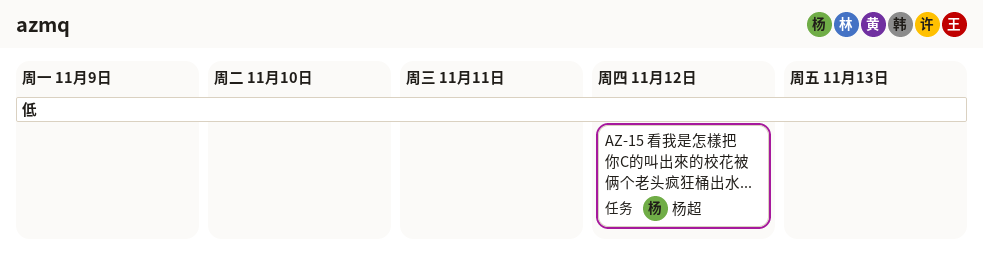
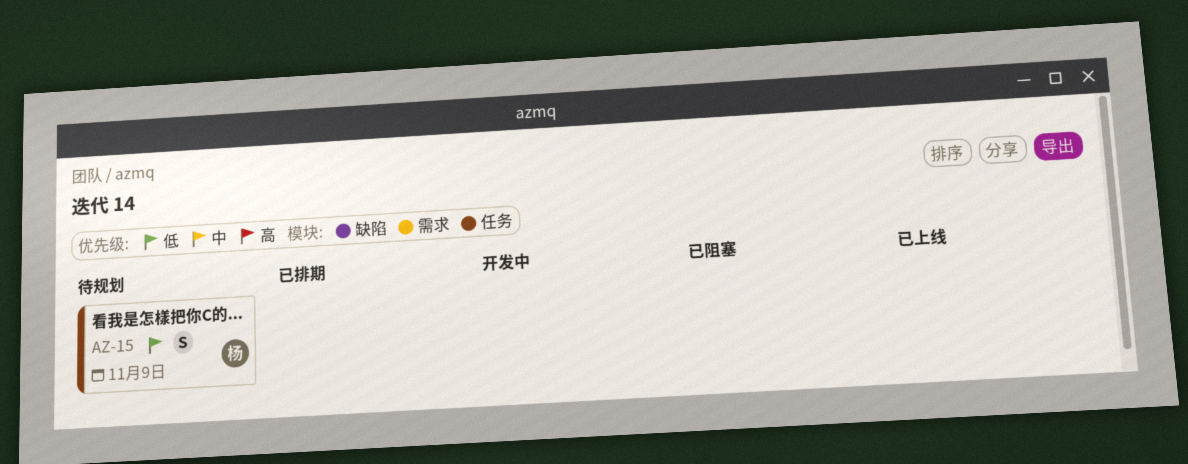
AZ-15, due: Nov 12 -> Nov 9

